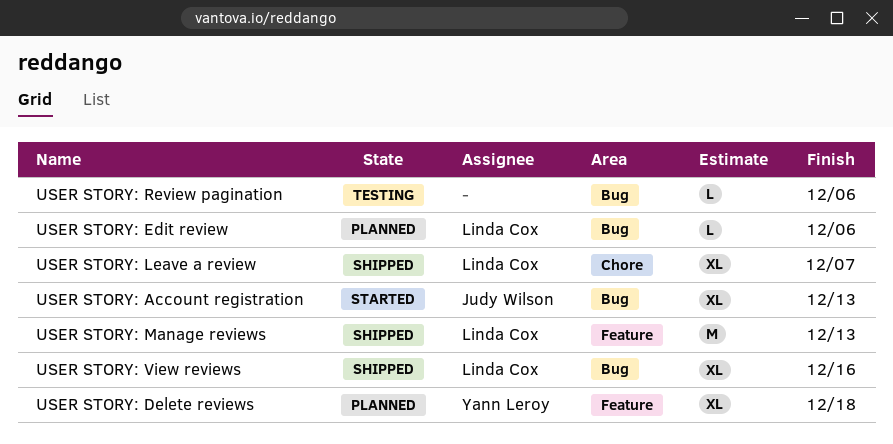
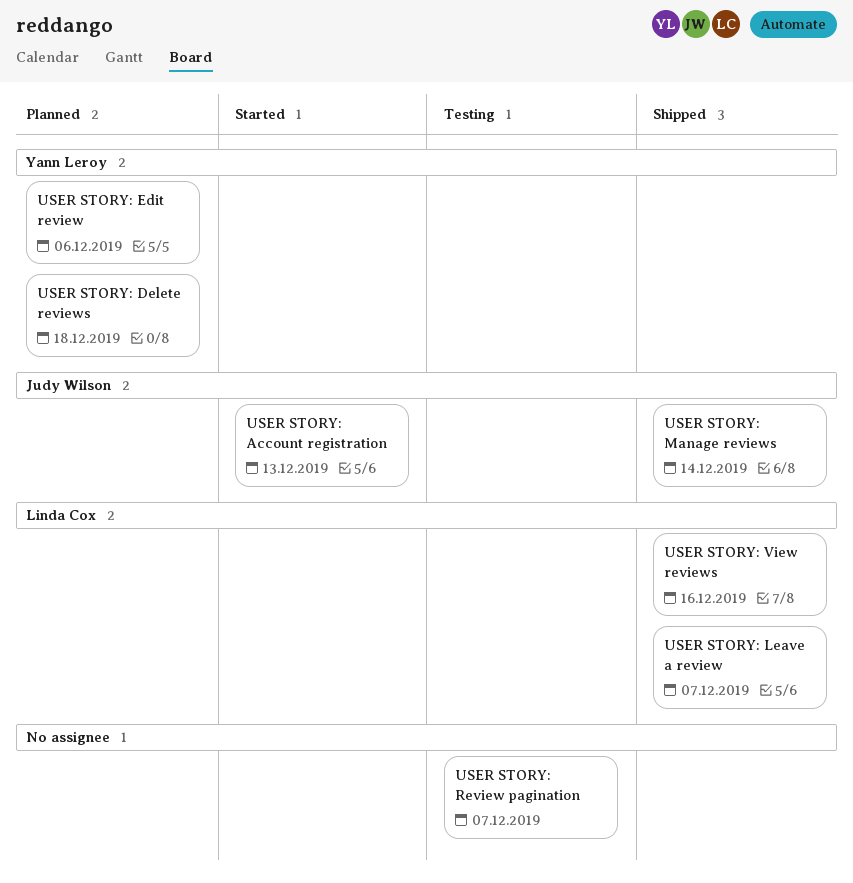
USER STORY: Edit review, owner: Linda Cox -> Yann Leroy
USER STORY: Manage reviews, owner: Linda Cox -> Judy Wilson
USER STORY: Manage reviews, due: Dec 13 -> Dec 14
USER STORY: Review pagination, due: Dec 6 -> Dec 7

